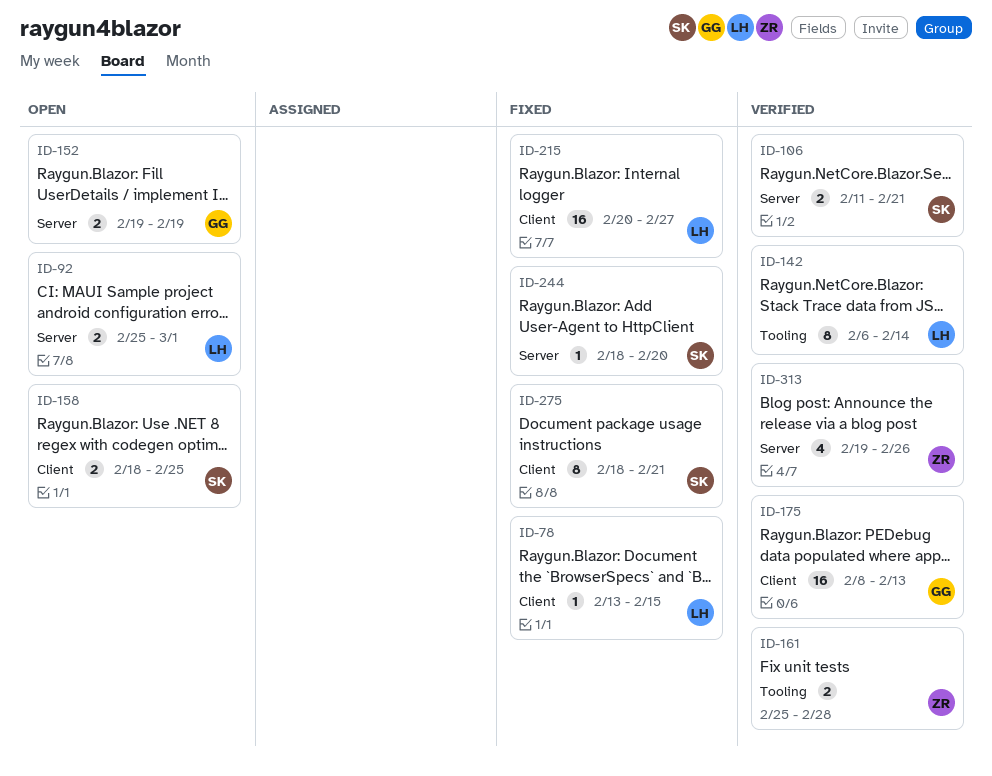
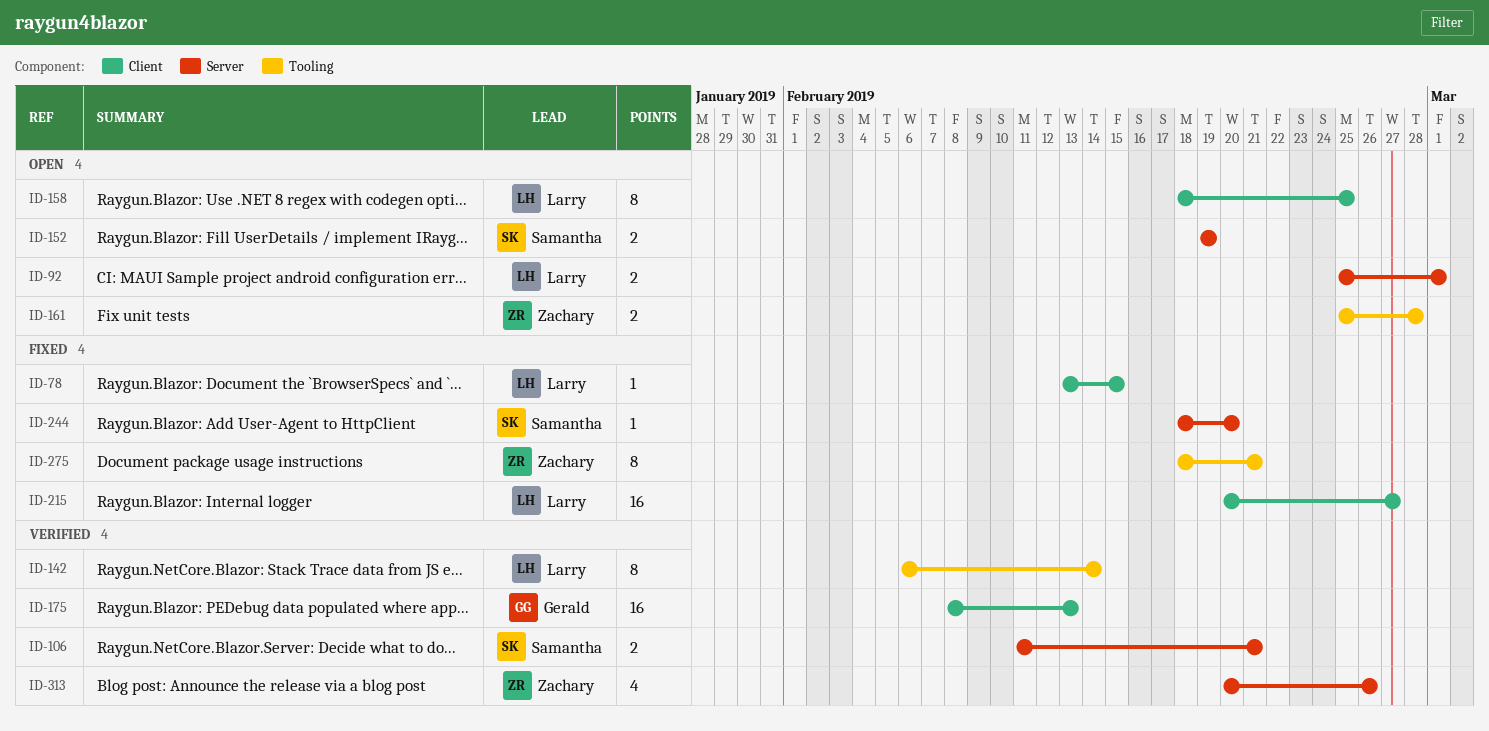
ID-152, owner: Gerald -> Samantha
ID-158, owner: Samantha -> Larry
ID-158, estimate: 2 -> 8
ID-161, status: Verified -> Open
ID-275, owner: Samantha -> Zachary
ID-275, label: Client -> Tooling
ID-313, start: Feb 19 -> Feb 20

